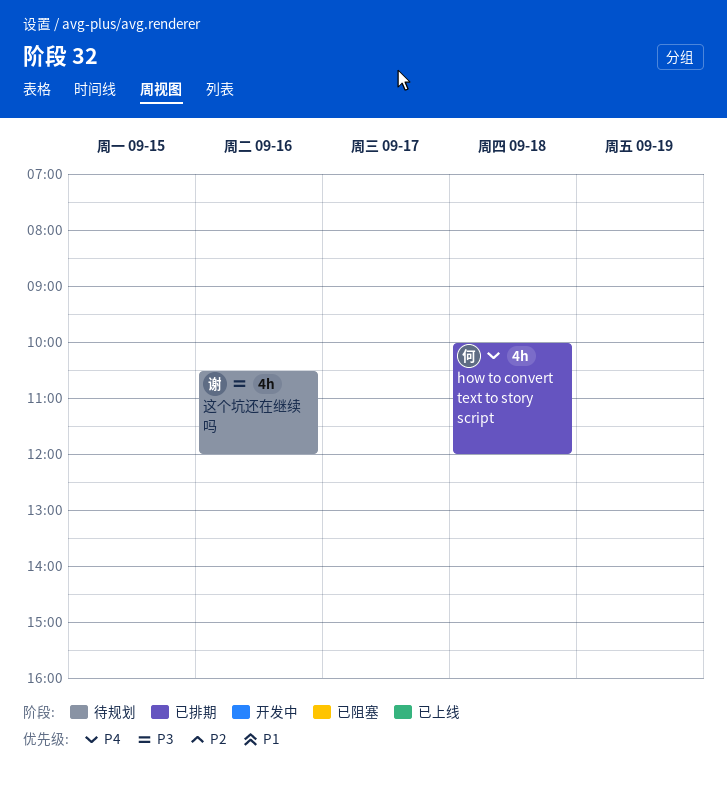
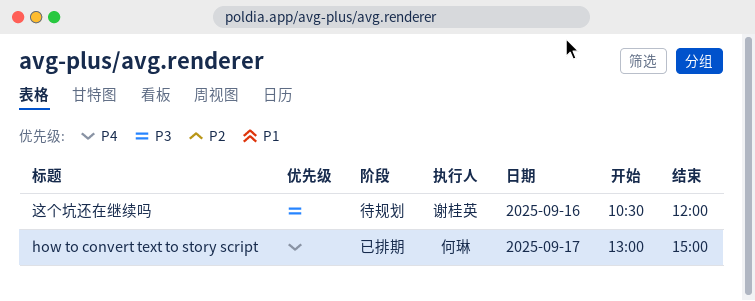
how to convert text to story script, day: Sep 18 -> Sep 17
how to convert text to story script, begins: 10:00 -> 13:00
how to convert text to story script, ends: 12:00 -> 15:00

